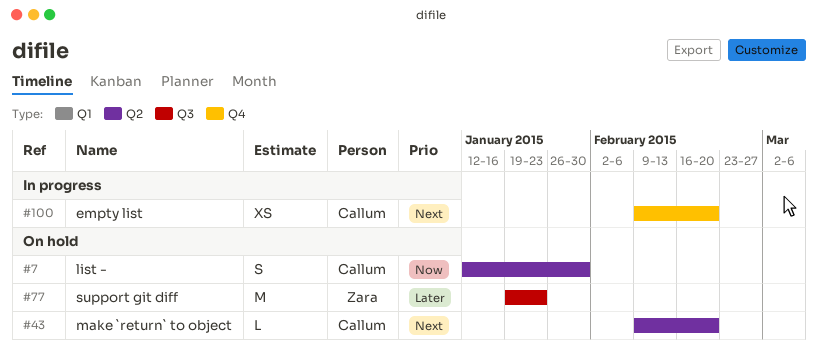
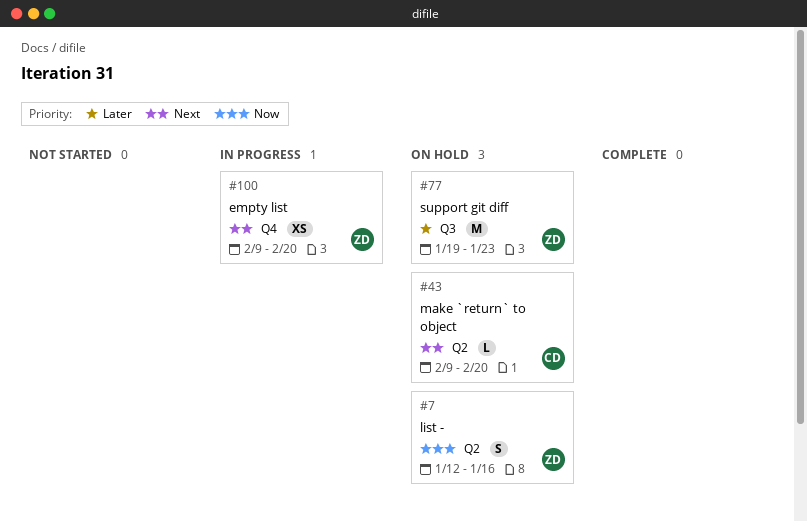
#7, owner: Callum -> Zara
#7, due: Jan 30 -> Jan 16
#100, owner: Callum -> Zara

